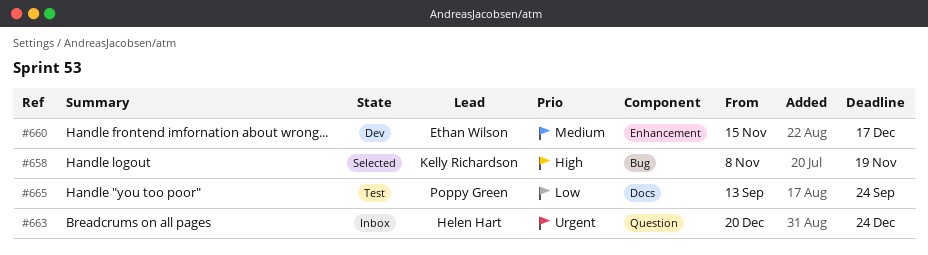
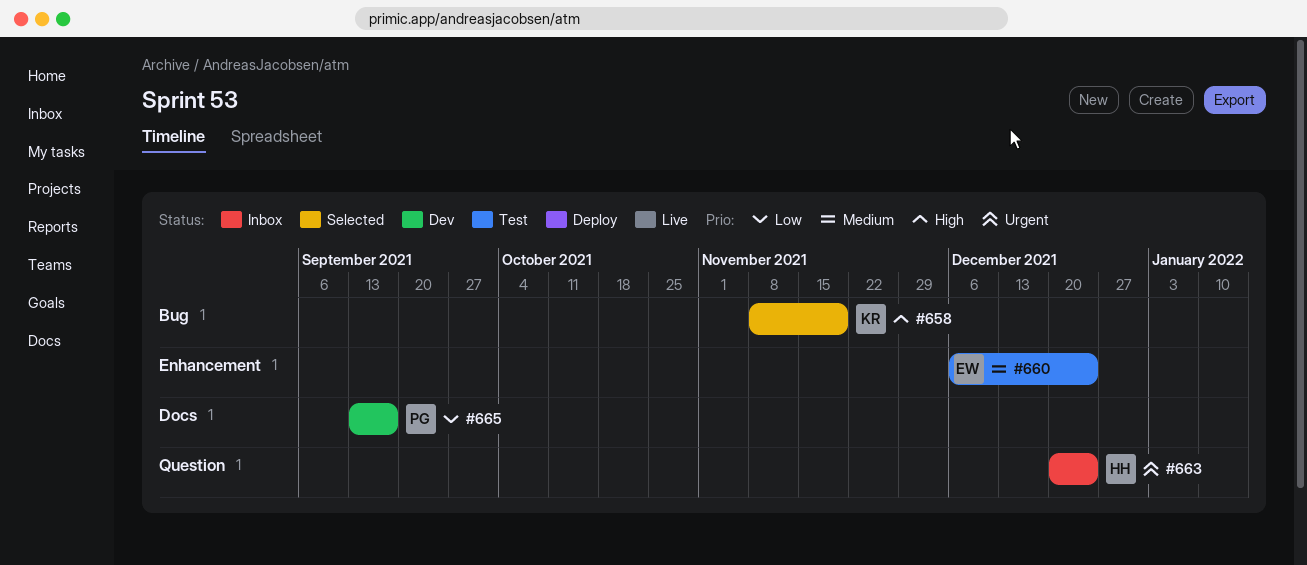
#660, status: Dev -> Test
#660, start: Nov 15 -> Dec 6
#660, due: Dec 17 -> Dec 24
#665, status: Test -> Dev
#665, due: Sep 24 -> Sep 17

